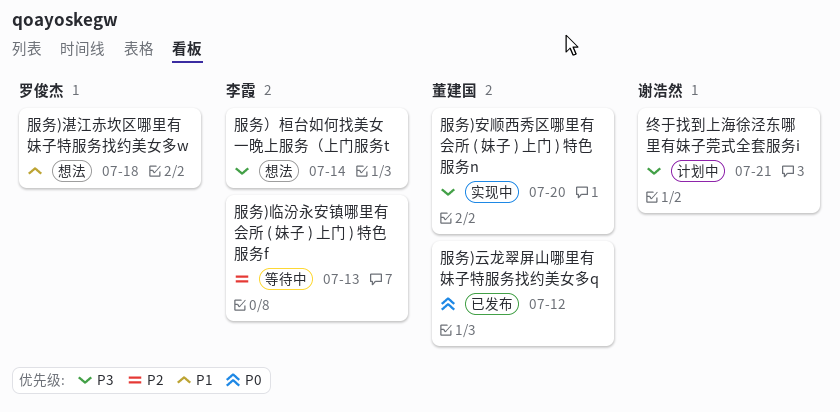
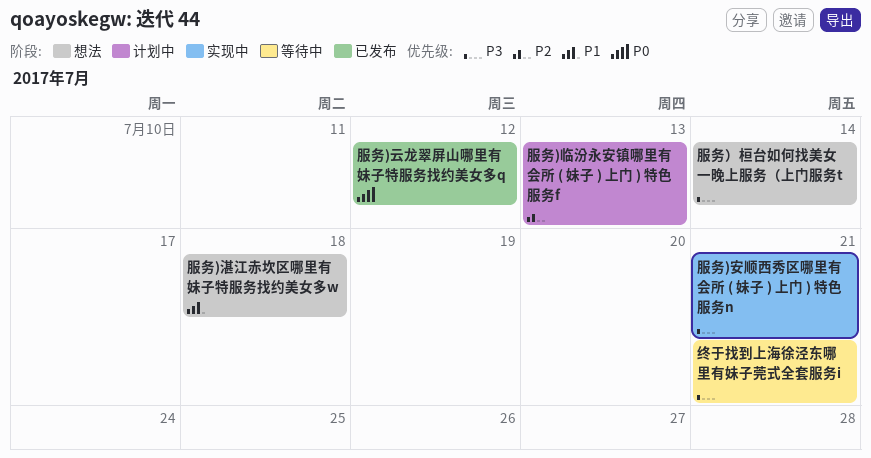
服务)临汾永安镇哪里有会所 ( 妹子 ) 上门 ) 特色服务f, status: 等待中 -> 计划中
服务)安顺西秀区哪里有会所 ( 妹子 ) 上门 ) 特色服务n, due: Jul 20 -> Jul 21
终于找到上海徐泾东哪里有妹子莞式全套服务i, status: 计划中 -> 等待中

